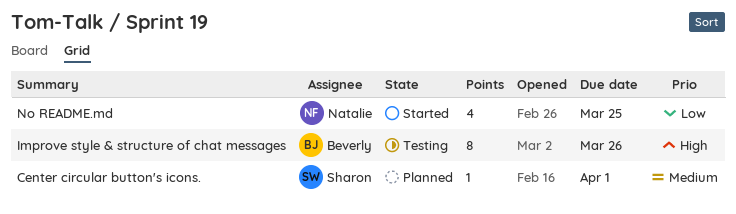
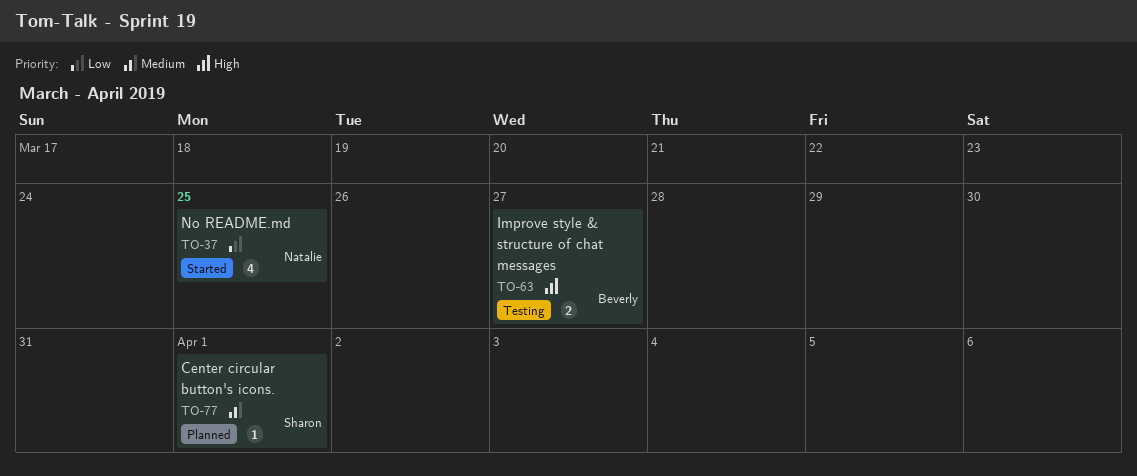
Improve style & structure of chat messages, estimate: 8 -> 2
Improve style & structure of chat messages, due: Mar 26 -> Mar 27

